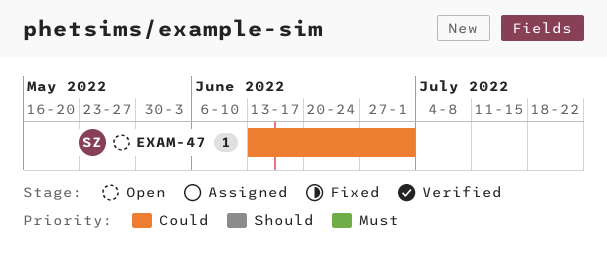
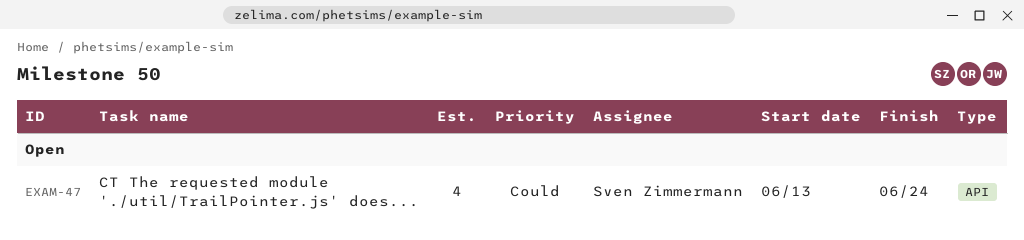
EXAM-47, estimate: 1 -> 4
EXAM-47, due: Jul 1 -> Jun 24

